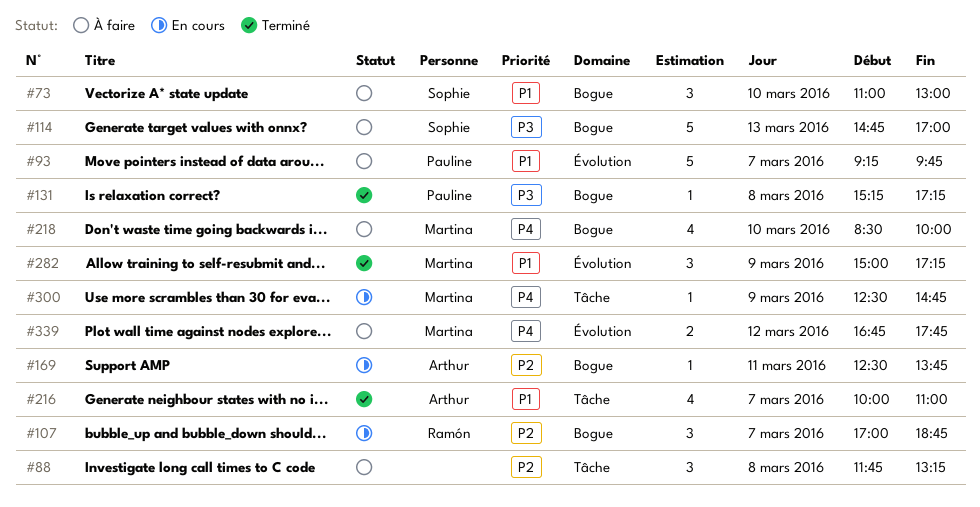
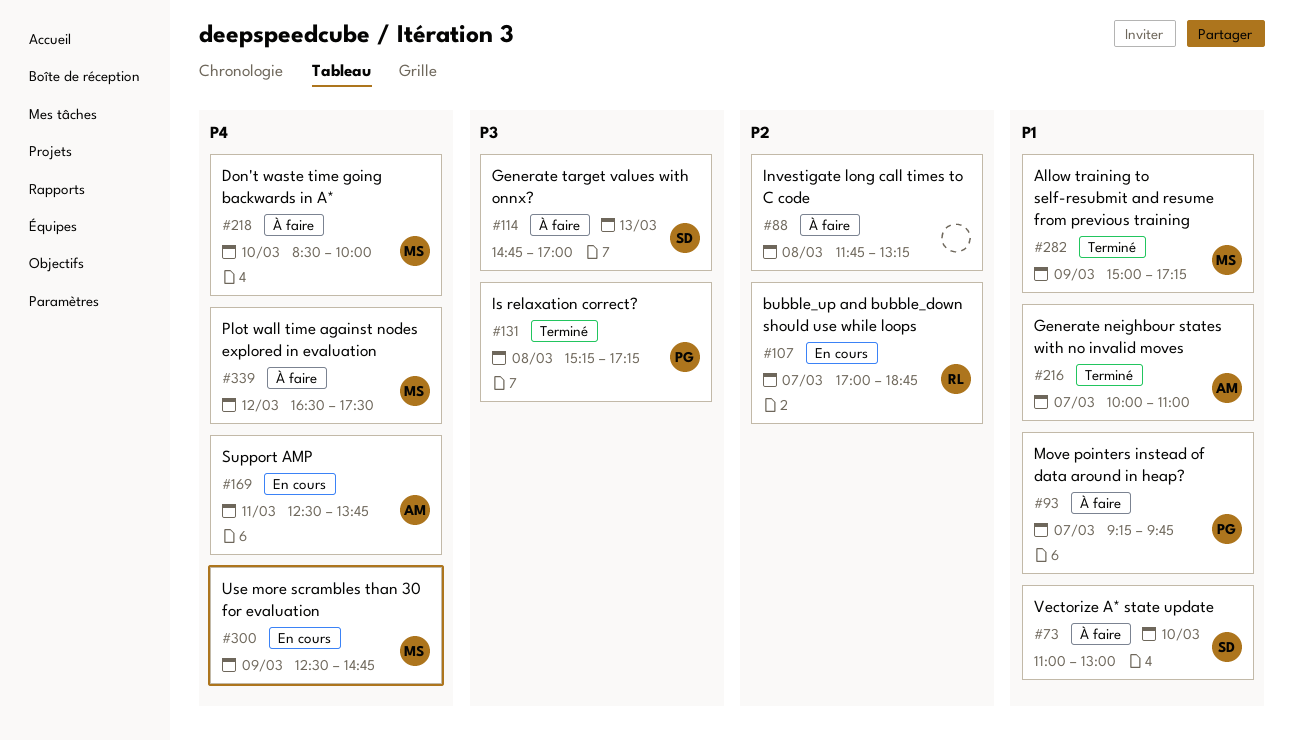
#169, priority: P2 -> P4
#339, begins: 16:45 -> 16:30
#339, ends: 17:45 -> 17:30

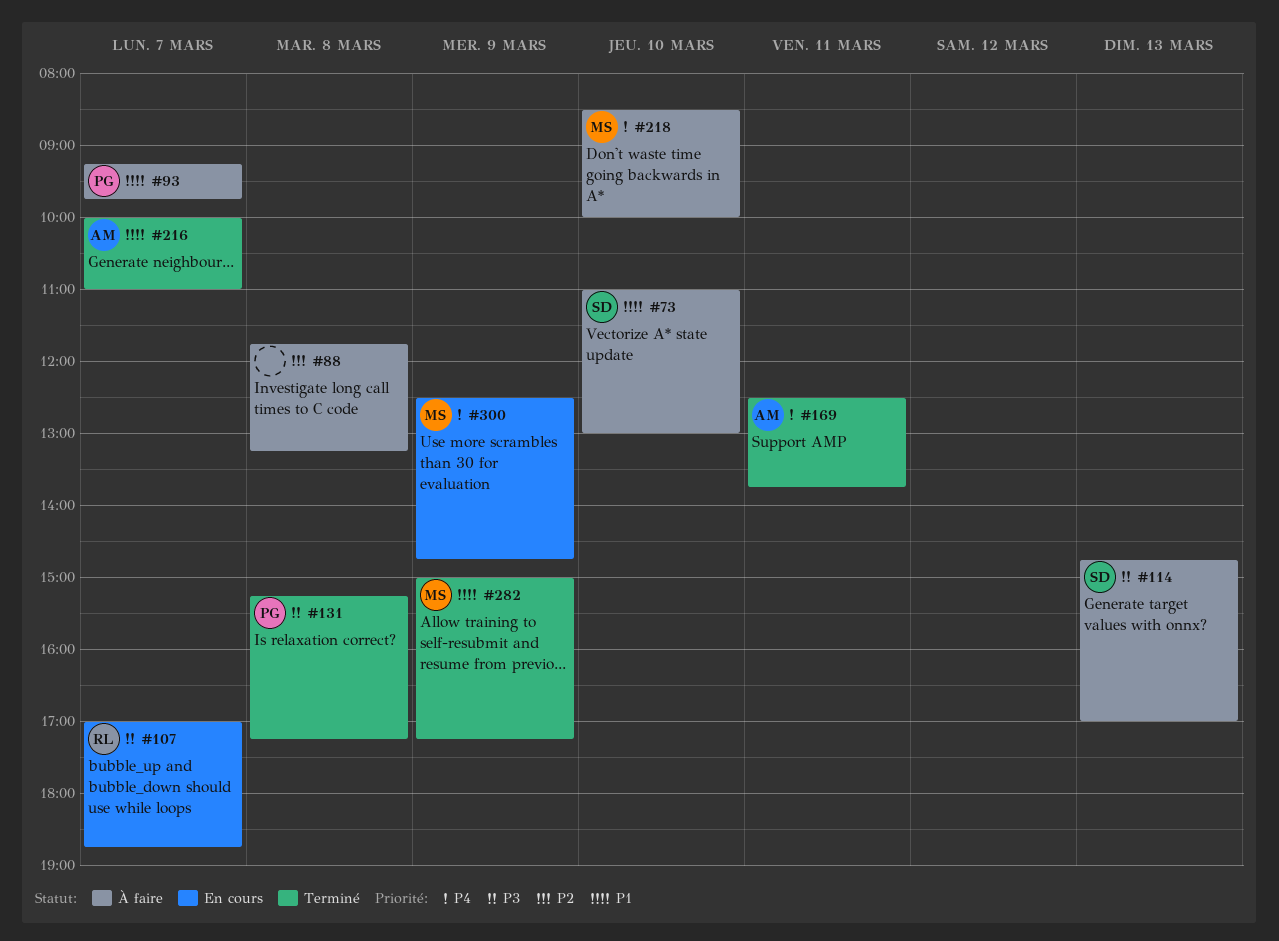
#107, priority: P2 -> P3
#169, status: En cours -> Terminé
#339: present -> none

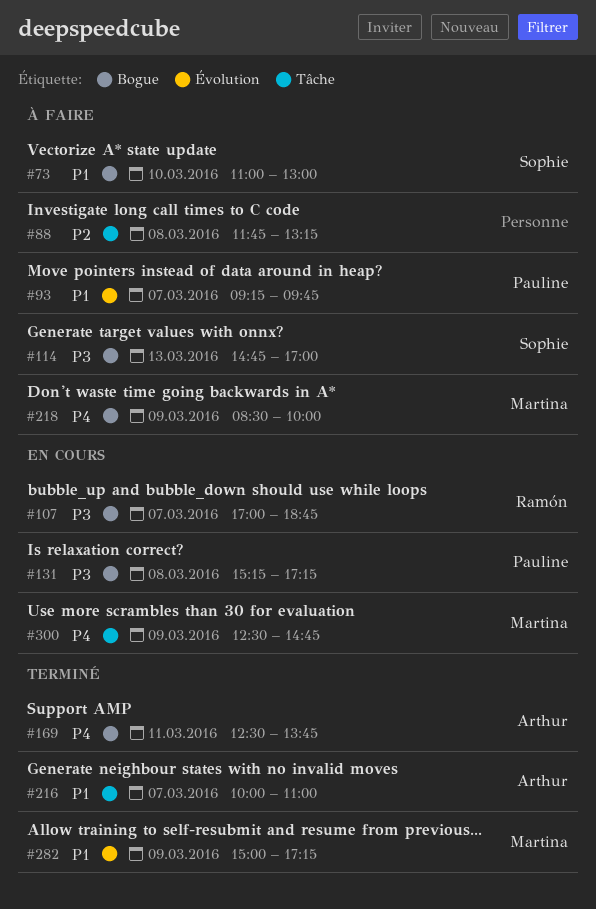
#131, status: Terminé -> En cours
#218, day: Mar 10 -> Mar 9

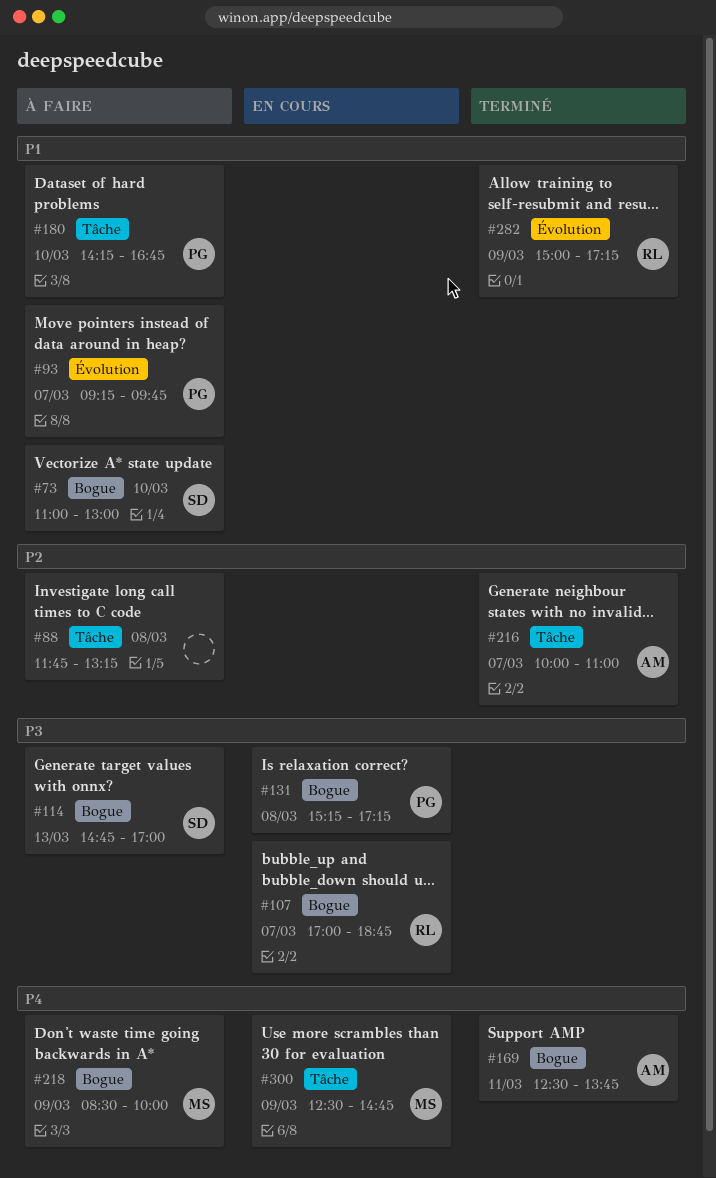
#180: none -> present
#216, priority: P1 -> P2
#282, owner: Martina -> Ramón

